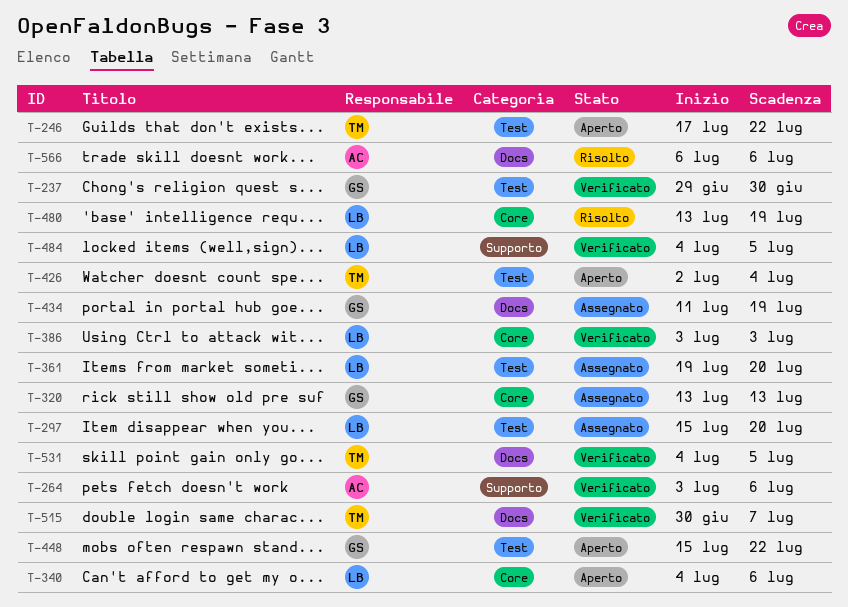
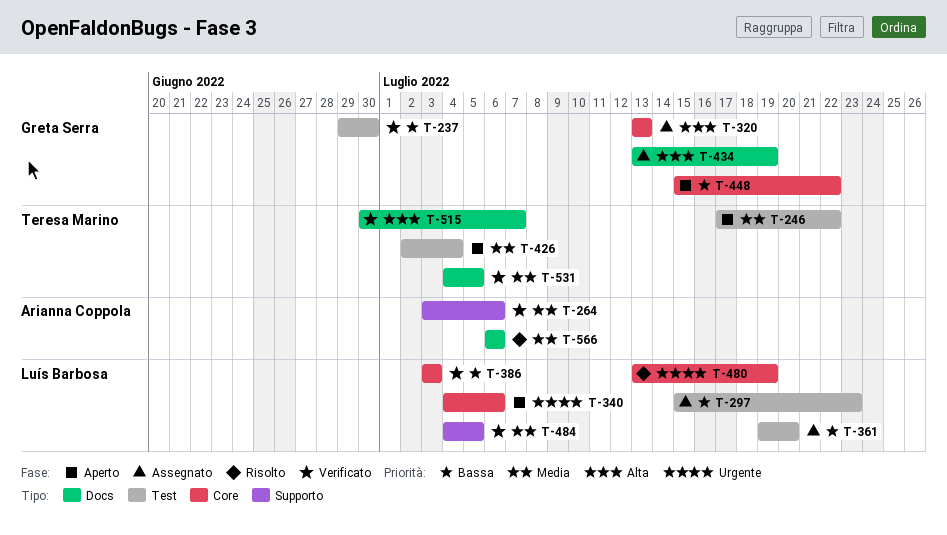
T-297, due: Jul 20 -> Jul 23
T-434, start: Jul 11 -> Jul 13
T-448, label: Test -> Core

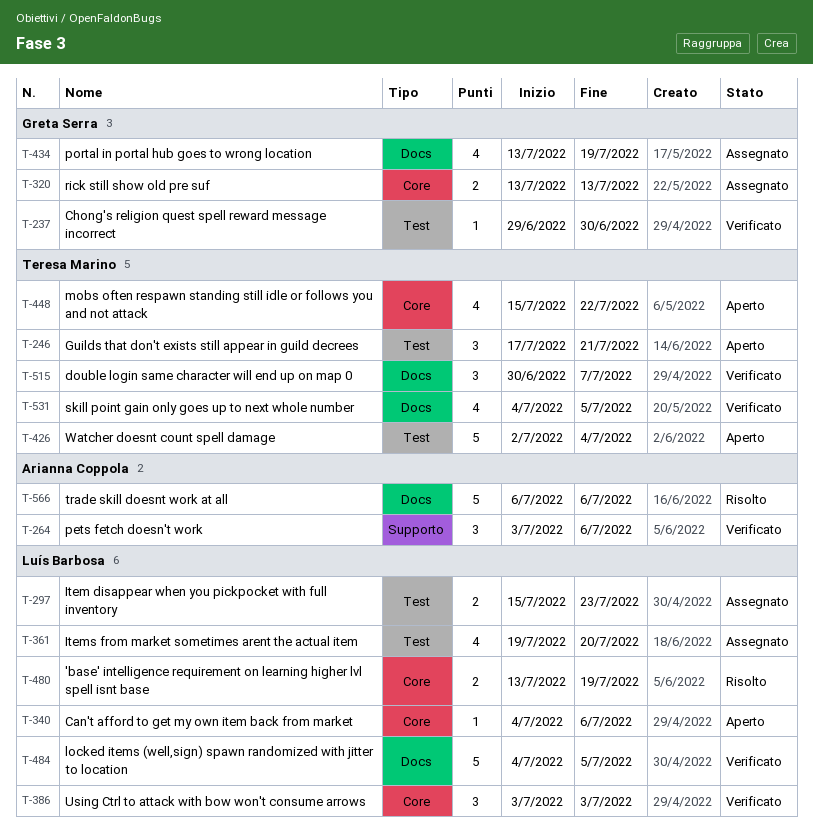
T-246, due: Jul 22 -> Jul 21
T-448, owner: Greta Serra -> Teresa Marino
T-484, label: Supporto -> Docs

